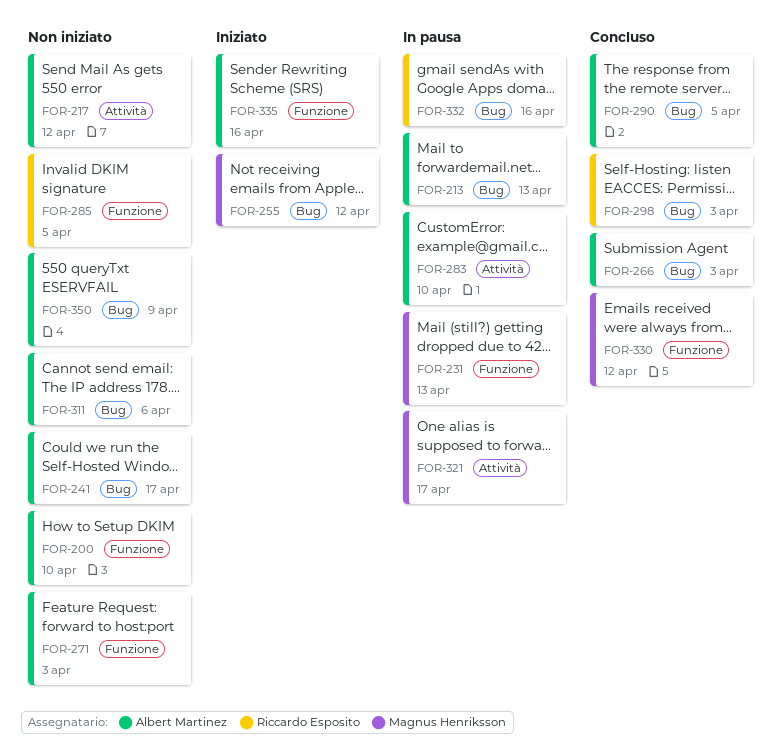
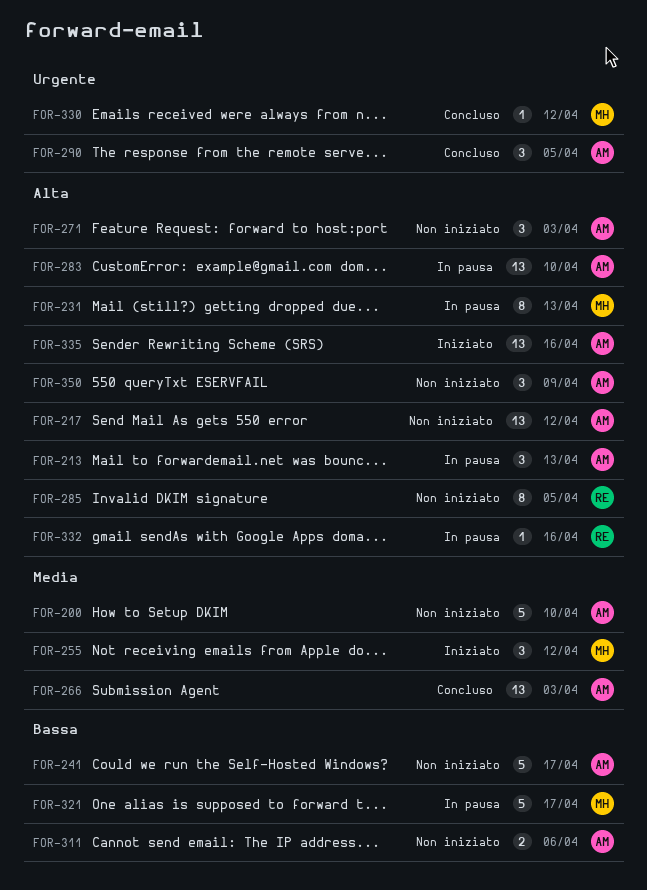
FOR-298: present -> none

